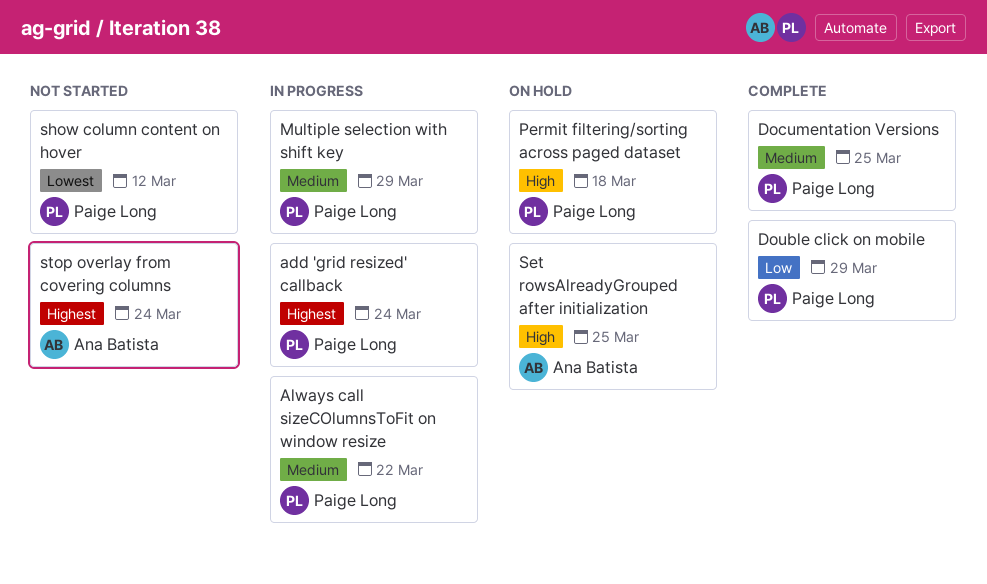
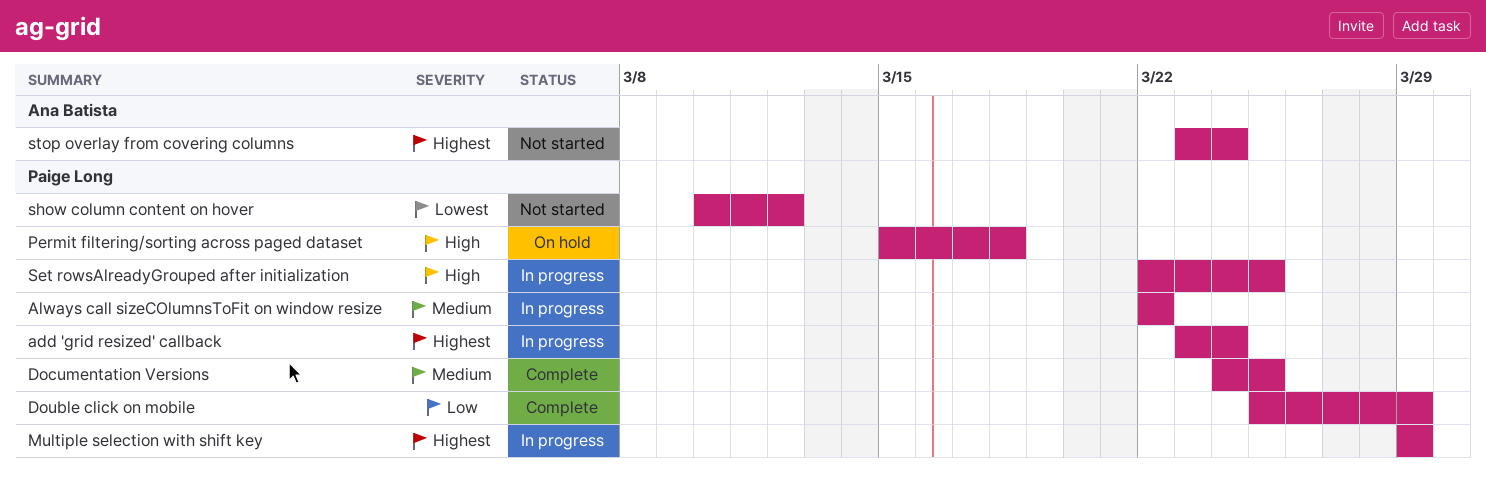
Multiple selection with shift key, priority: Medium -> Highest
Set rowsAlreadyGrouped after initialization, status: On hold -> In progress
Set rowsAlreadyGrouped after initialization, owner: Ana Batista -> Paige Long

